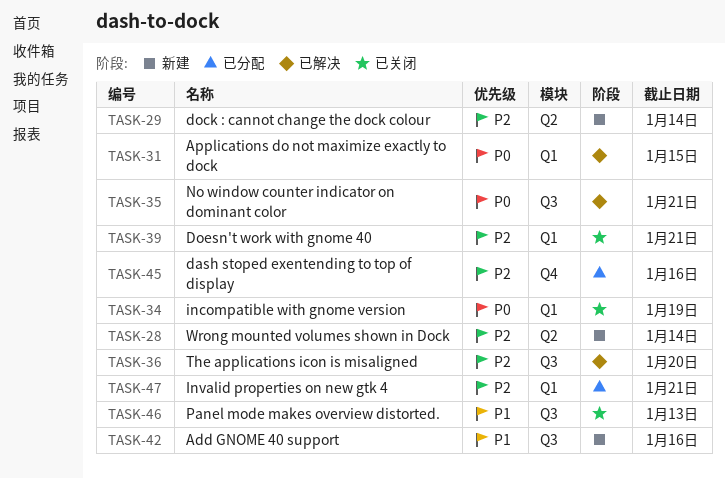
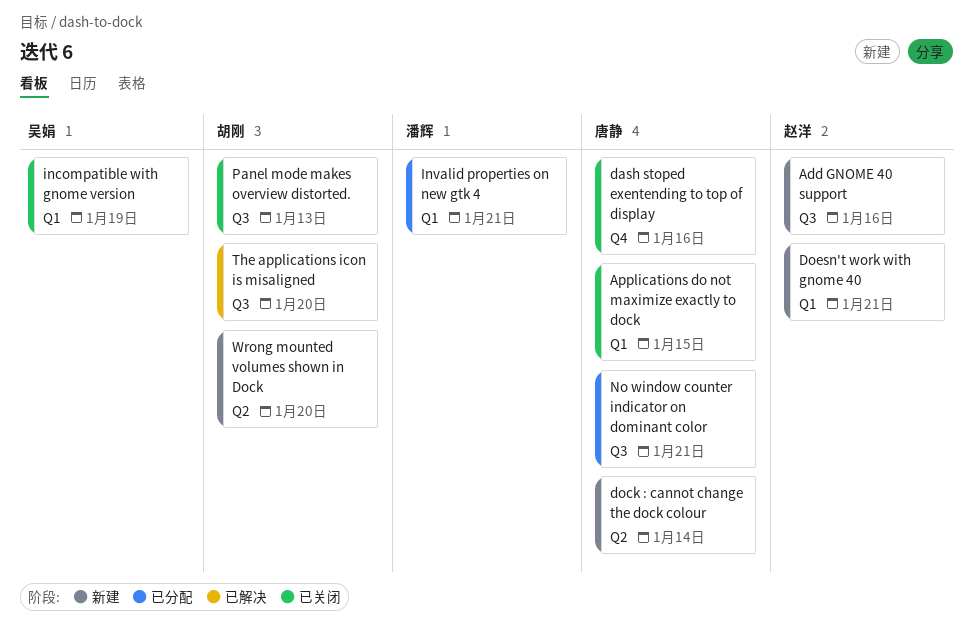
Applications do not maximize exactly to dock, status: 已解决 -> 已关闭
dash stoped exentending to top of display, status: 已分配 -> 已关闭
Doesn't work with gnome 40, status: 已关闭 -> 新建
No window counter indicator on dominant color, status: 已解决 -> 已分配
Wrong mounted volumes shown in Dock, due: Jan 14 -> Jan 20

